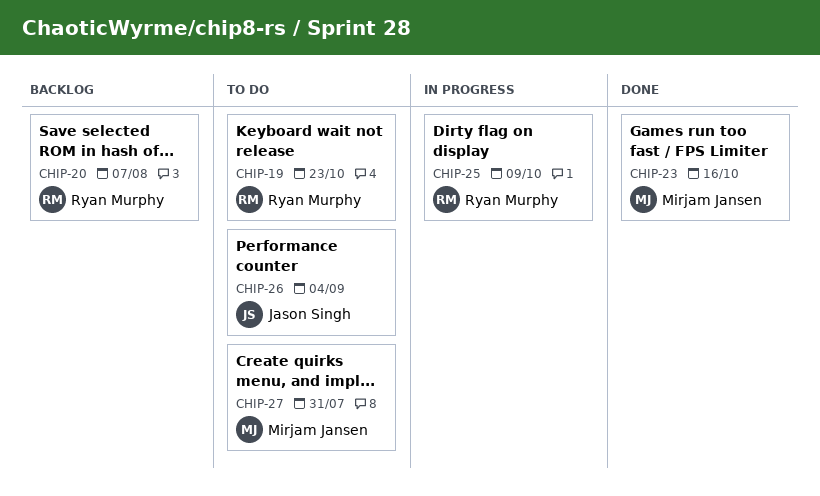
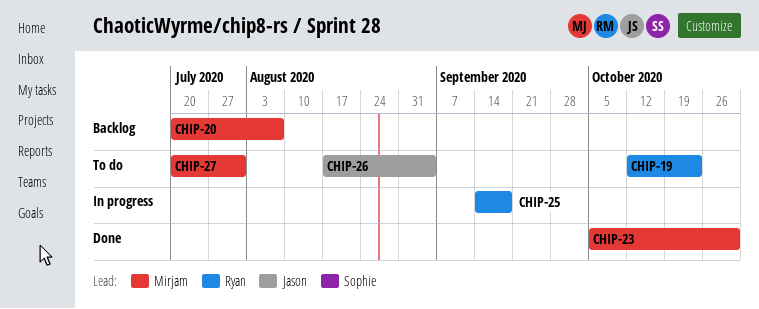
CHIP-20, owner: Ryan Murphy -> Mirjam Jansen
CHIP-23, due: Oct 16 -> Oct 30
CHIP-25, due: Oct 9 -> Sep 18

